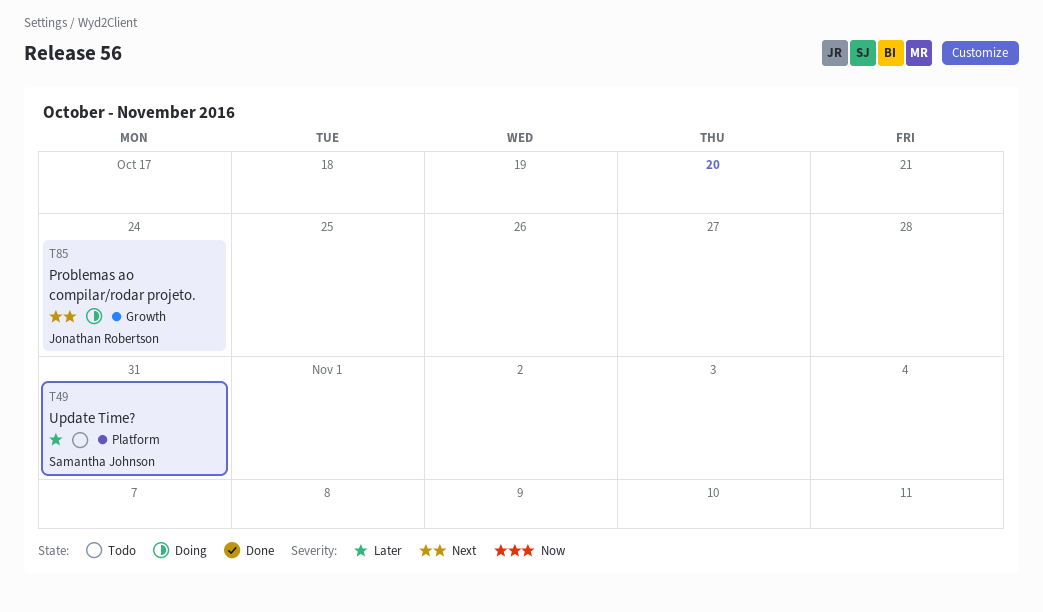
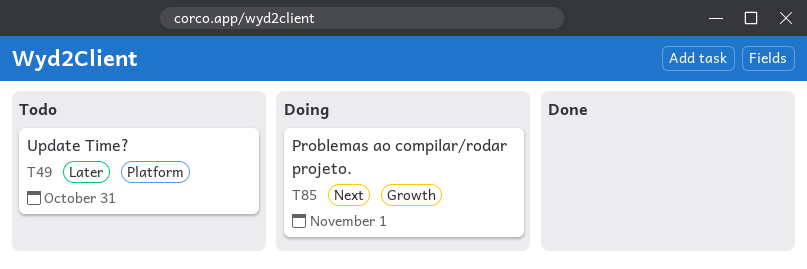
T85, due: Oct 24 -> Nov 1

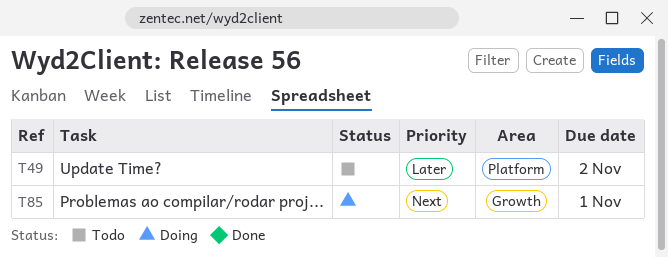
T49, due: Oct 31 -> Nov 2

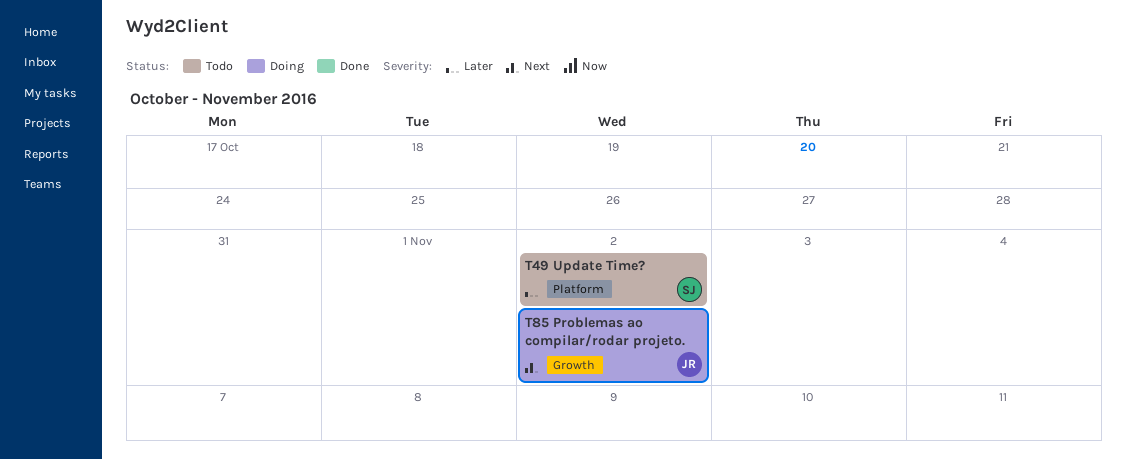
T85, due: Nov 1 -> Nov 2

